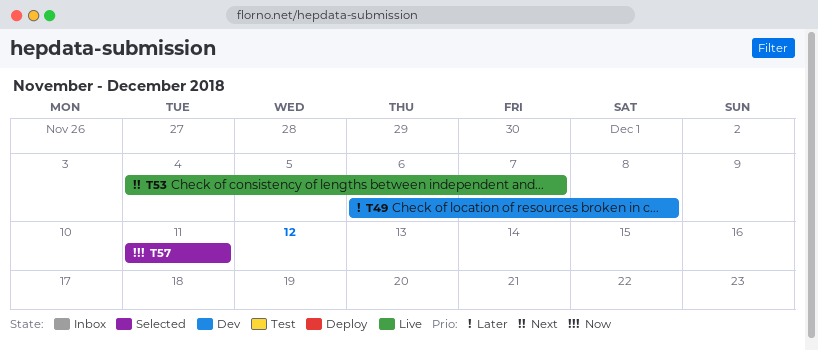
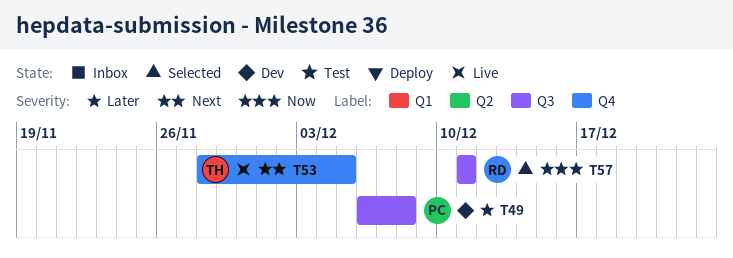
T53, start: Dec 4 -> Nov 28
T53, due: Dec 7 -> Dec 5

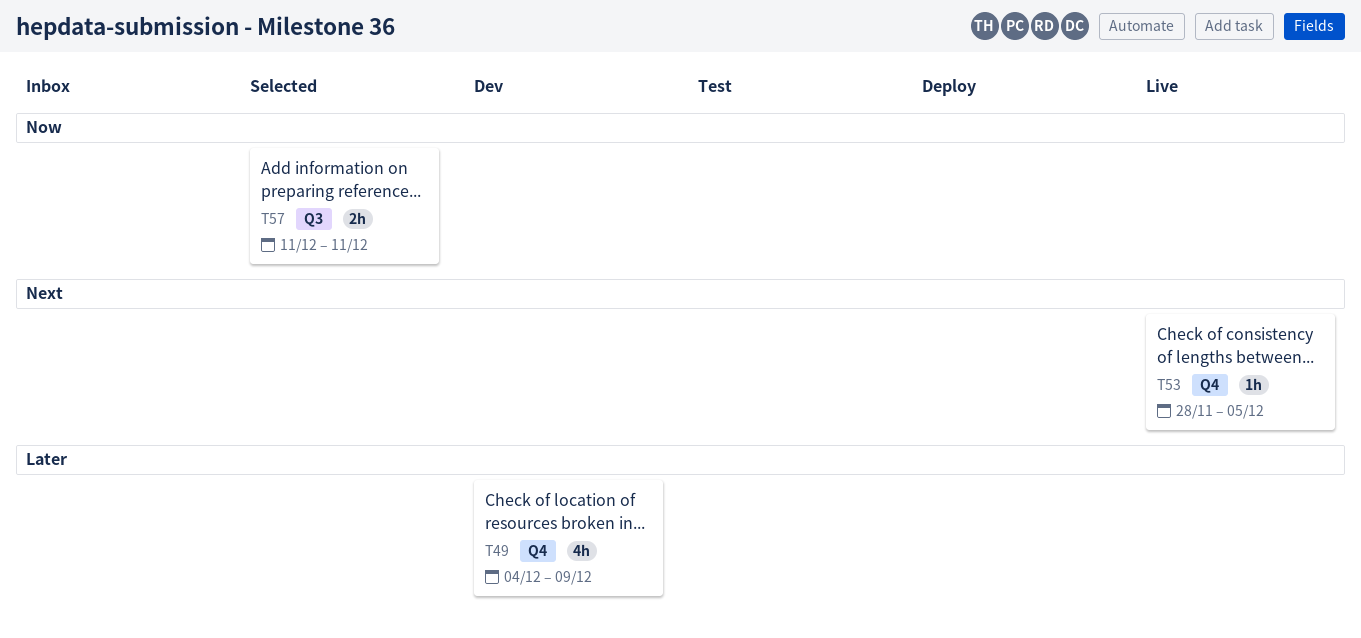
T49, label: Q3 -> Q4
T49, start: Dec 6 -> Dec 4
T49, due: Dec 8 -> Dec 9

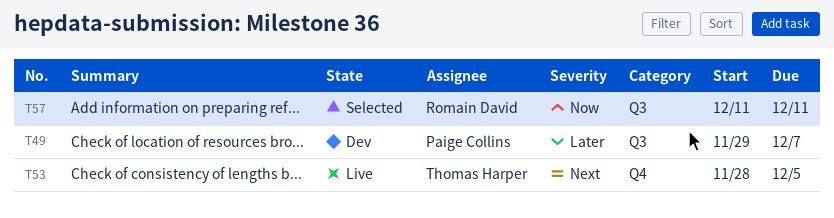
T49, label: Q4 -> Q3
T49, start: Dec 4 -> Nov 29
T49, due: Dec 9 -> Dec 7

